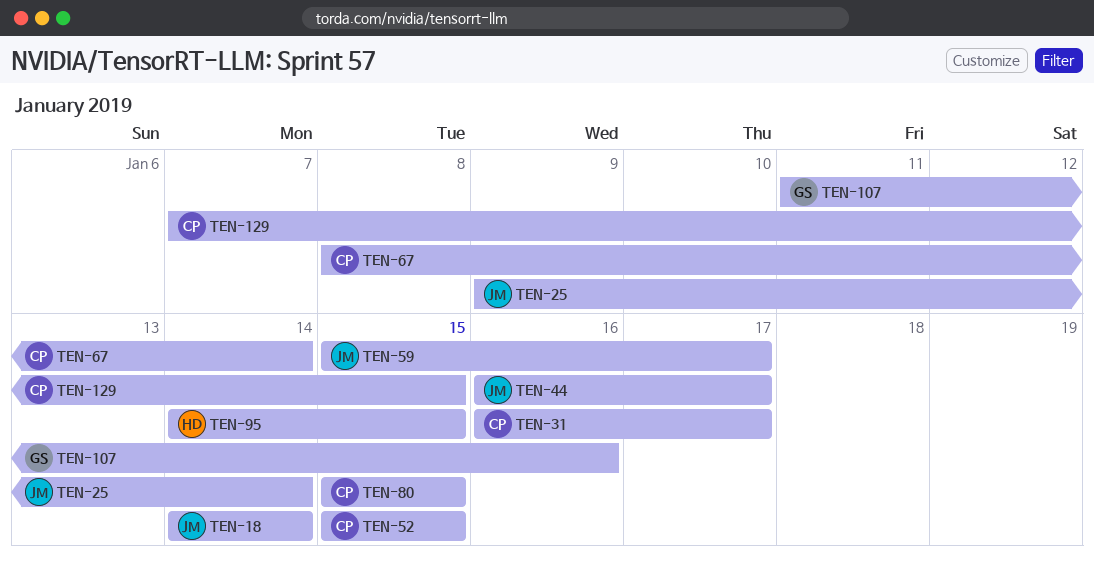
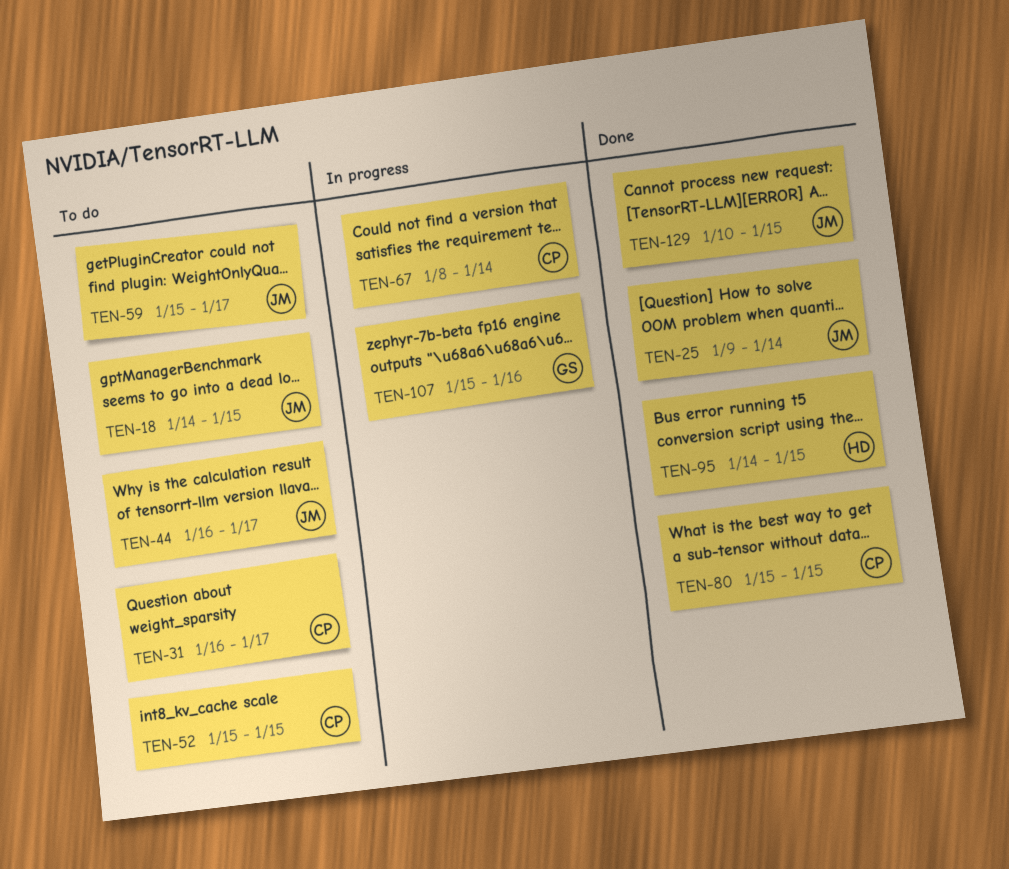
TEN-18, due: Jan 14 -> Jan 15
TEN-107, start: Jan 11 -> Jan 15
TEN-129, owner: CP -> JM
TEN-129, start: Jan 7 -> Jan 10

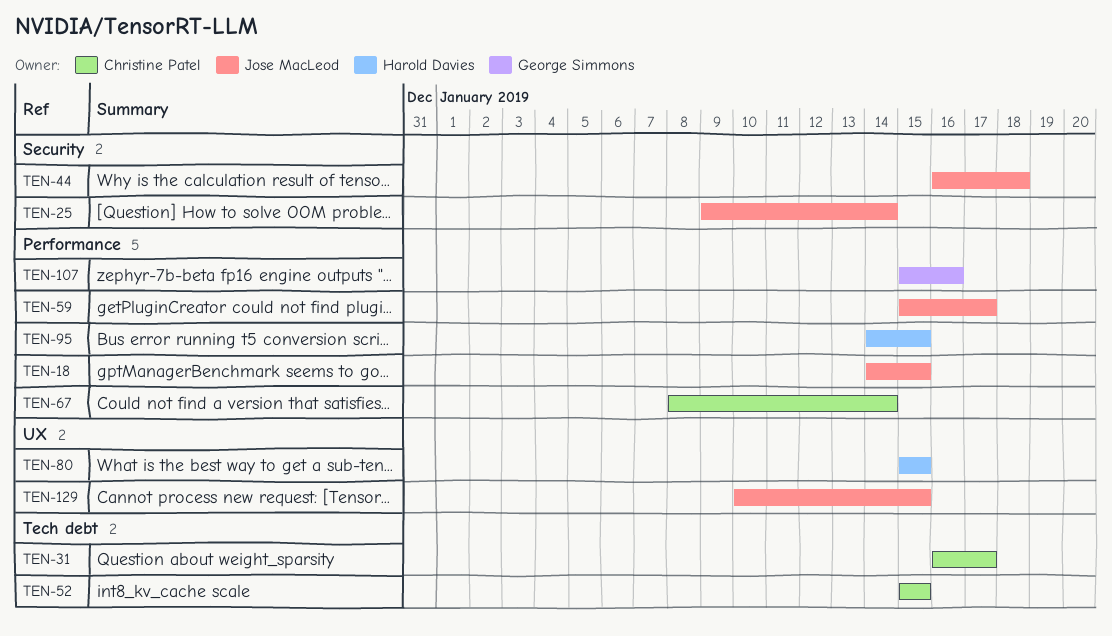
TEN-44, due: Jan 17 -> Jan 18
TEN-80, owner: Christine Patel -> Harold Davies

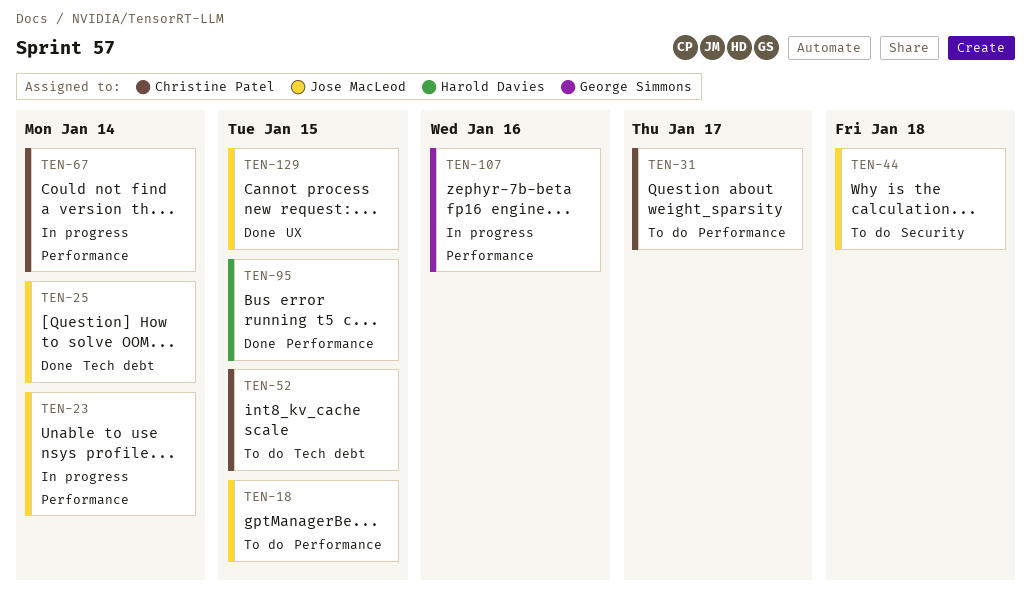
TEN-23: none -> present
TEN-25, label: Security -> Tech debt
TEN-31, label: Tech debt -> Performance
TEN-59: present -> none
TEN-80: present -> none

